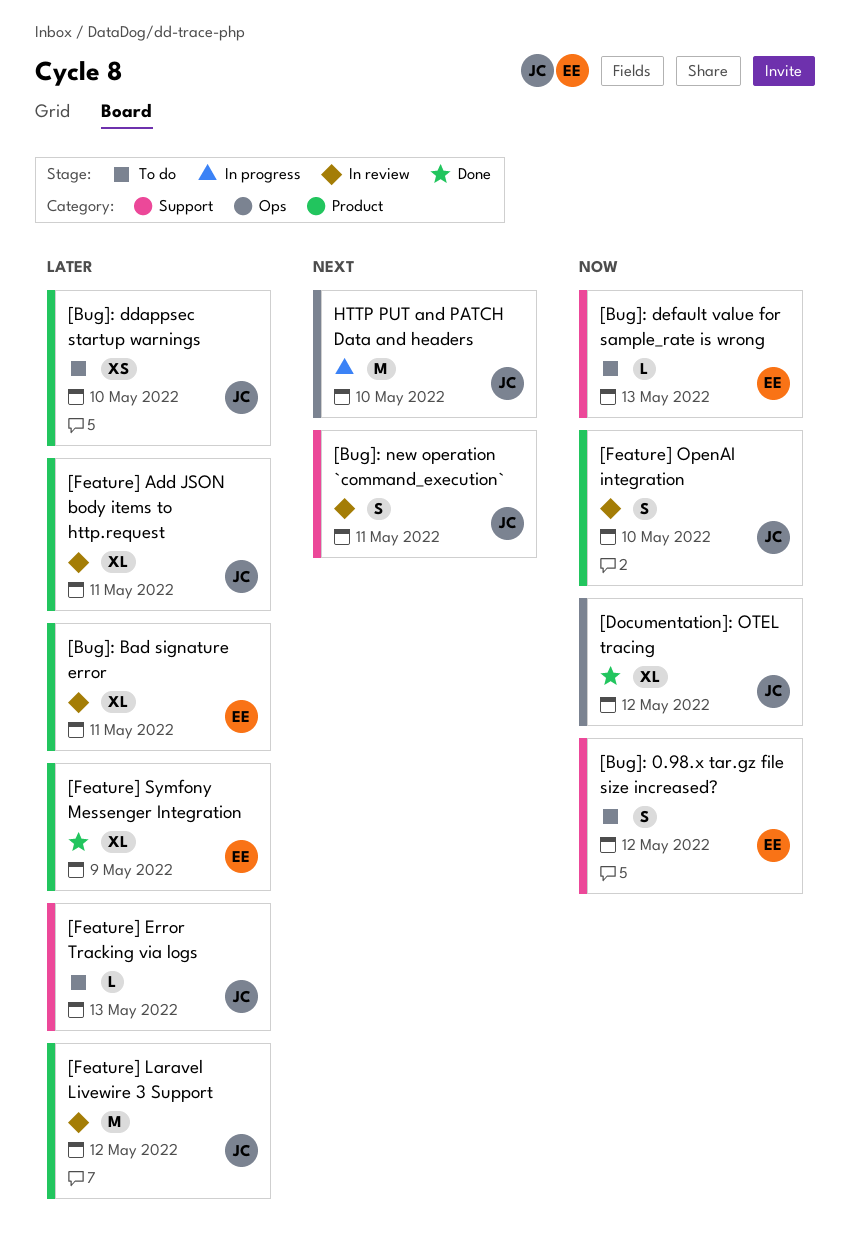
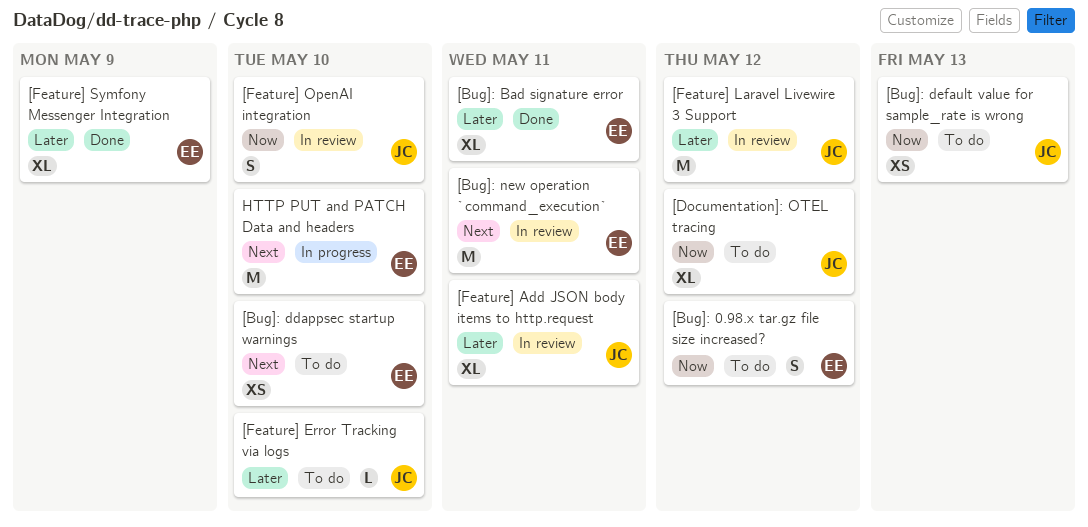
[Bug]: Bad signature error, status: In review -> Done
[Bug]: ddappsec startup warnings, owner: JC -> EE
[Bug]: ddappsec startup warnings, priority: Later -> Next
[Bug]: default value for sample_rate is wrong, owner: EE -> JC
[Bug]: default value for sample_rate is wrong, estimate: L -> XS
[Bug]: new operation `command_execution`, owner: JC -> EE
[Bug]: new operation `command_execution`, estimate: S -> M
[Documentation]: OTEL tracing, status: Done -> To do
[Feature] Error Tracking via logs, due: May 13 -> May 10
HTTP PUT and PATCH Data and headers, owner: JC -> EE

